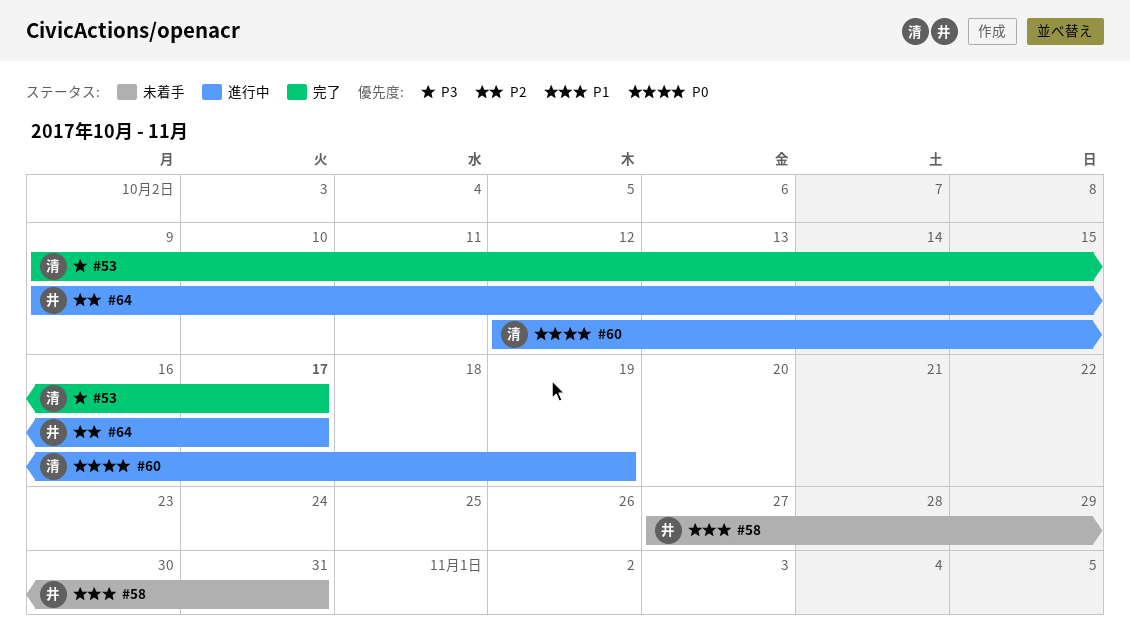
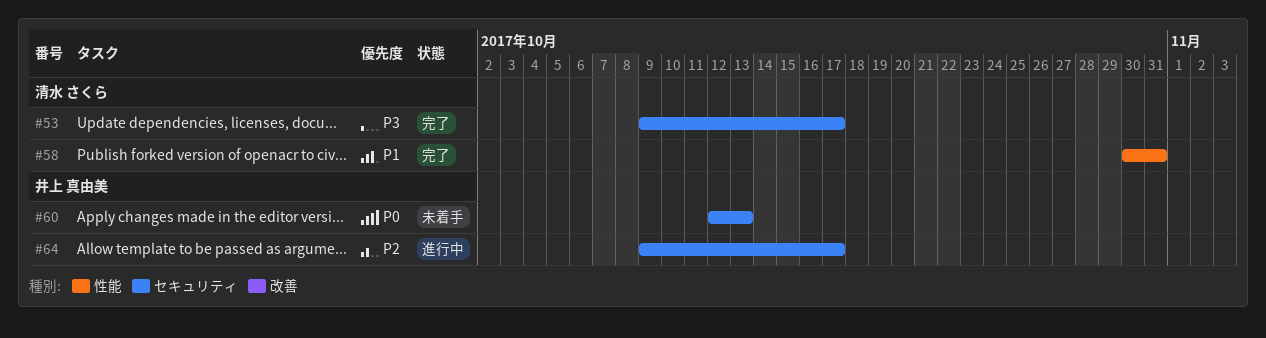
#58, status: 未着手 -> 完了
#58, owner: 井上 真由美 -> 清水 さくら
#58, start: Oct 27 -> Oct 30
#60, status: 進行中 -> 未着手
#60, owner: 清水 さくら -> 井上 真由美
#60, due: Oct 19 -> Oct 13

